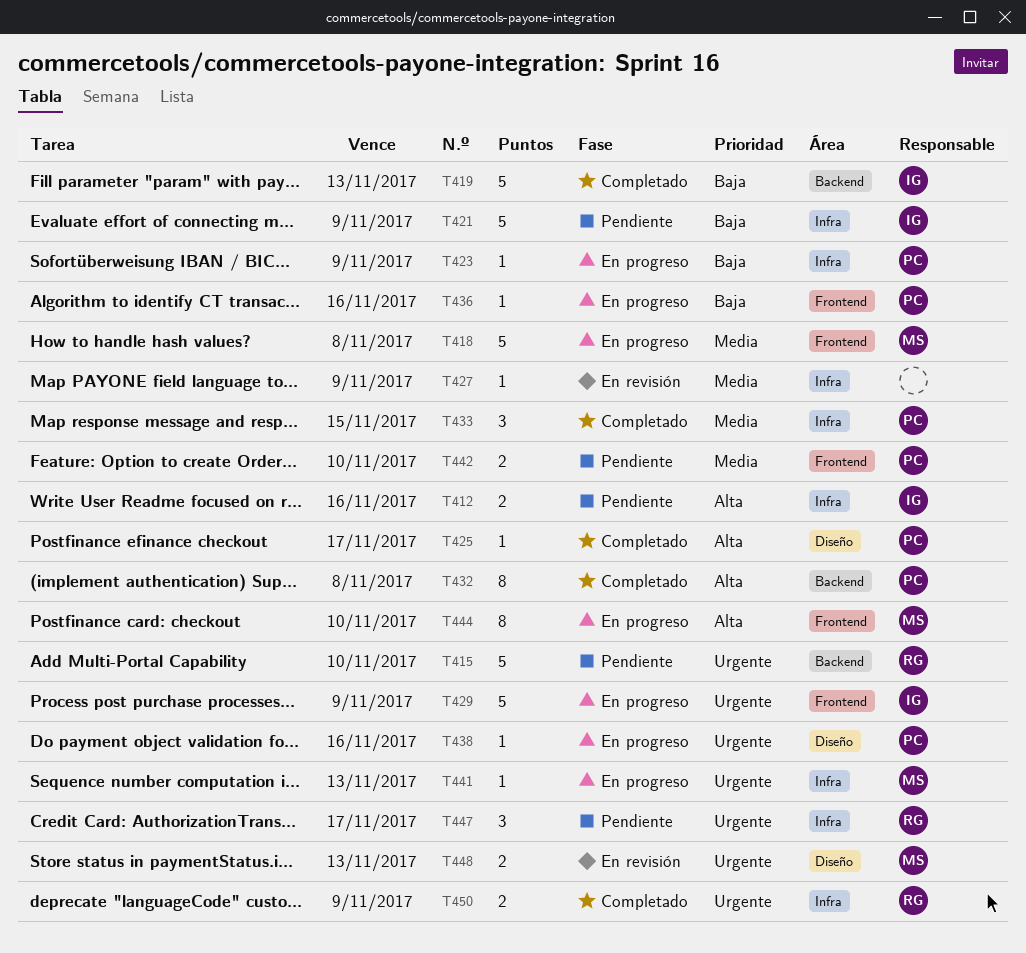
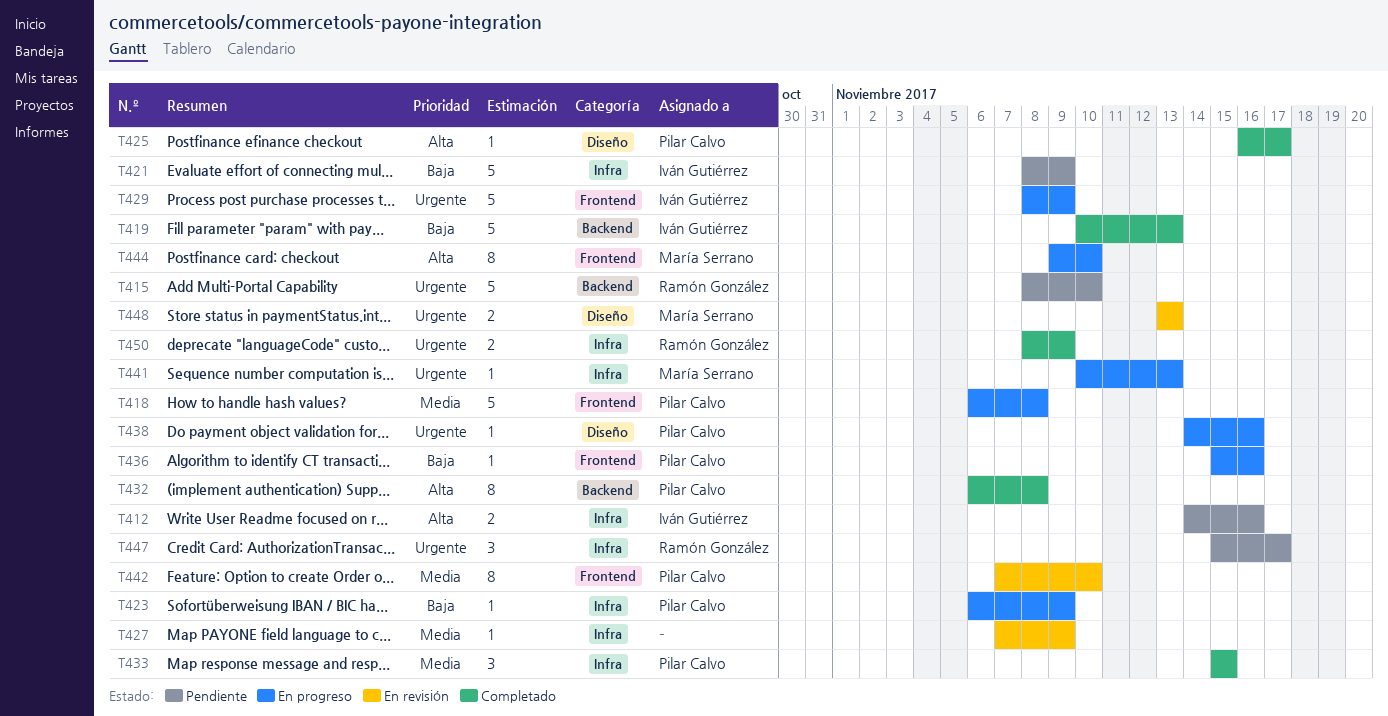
T418, owner: María Serrano -> Pilar Calvo
T442, status: Pendiente -> En revisión
T442, estimate: 2 -> 8

